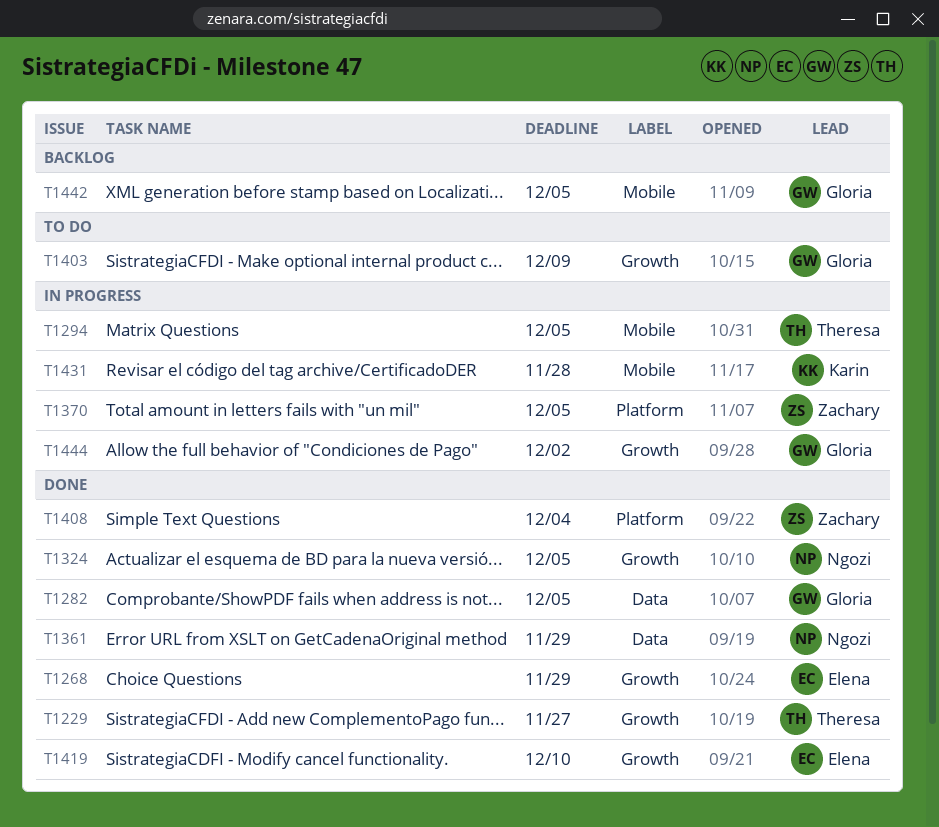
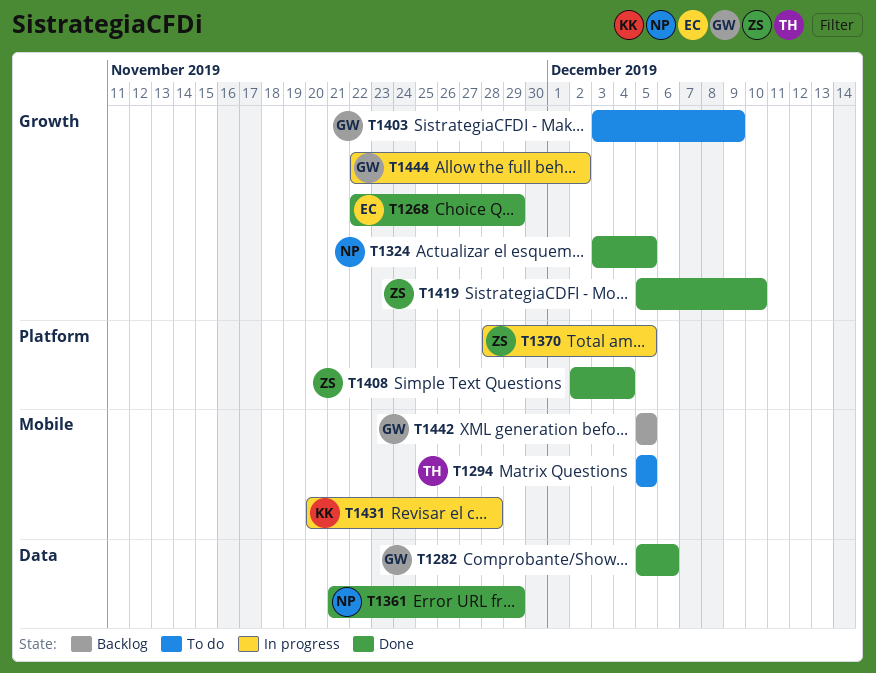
T1229: present -> none
T1282, due: Dec 5 -> Dec 6
T1294, status: In progress -> To do
T1419, owner: Elena -> Zachary

